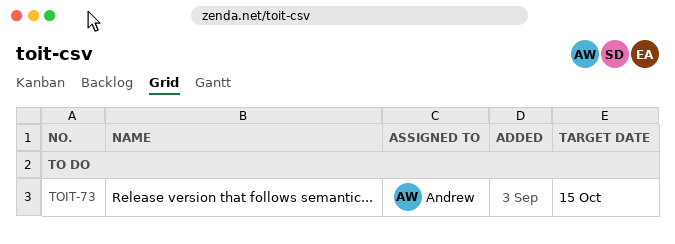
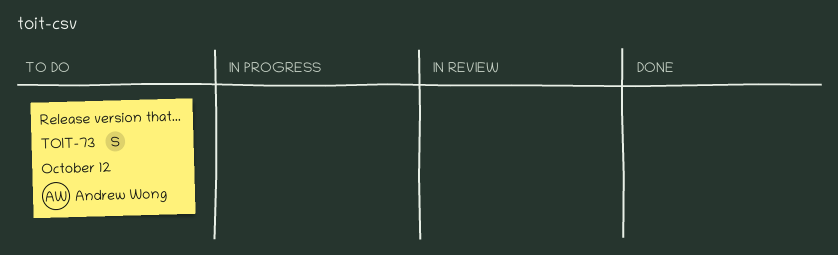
TOIT-73, due: Oct 15 -> Oct 12

